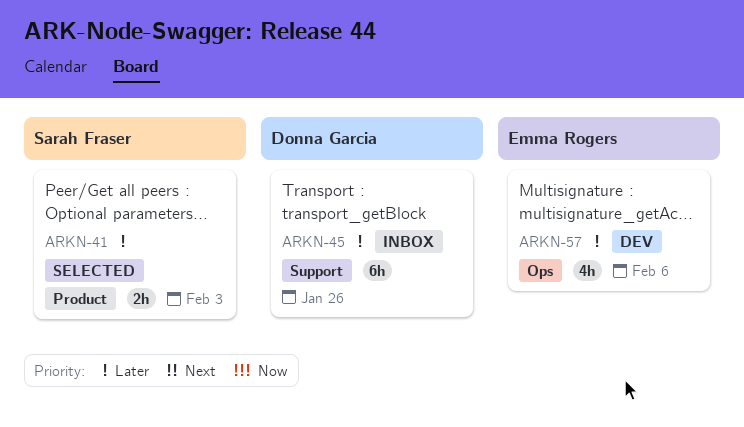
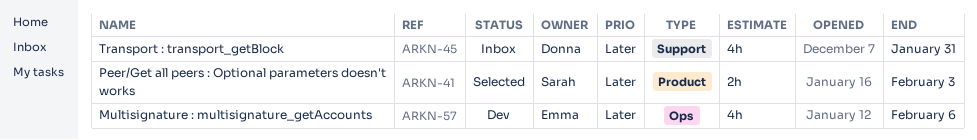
ARKN-45, estimate: 6h -> 4h
ARKN-45, due: Jan 26 -> Jan 31

